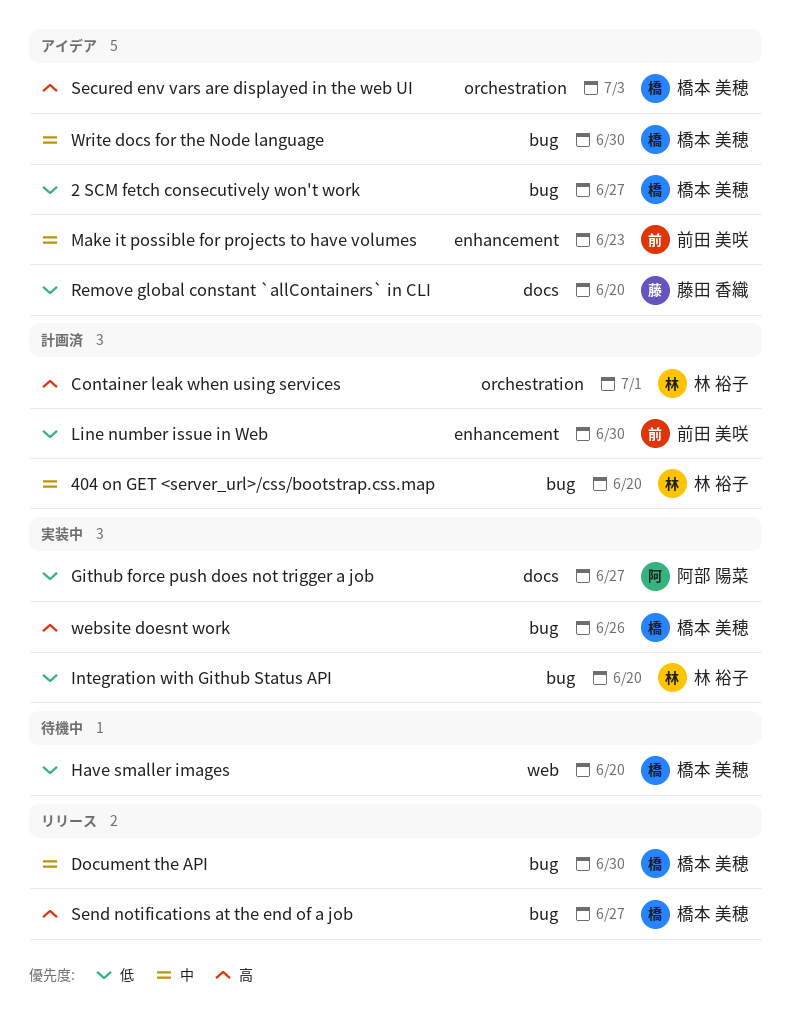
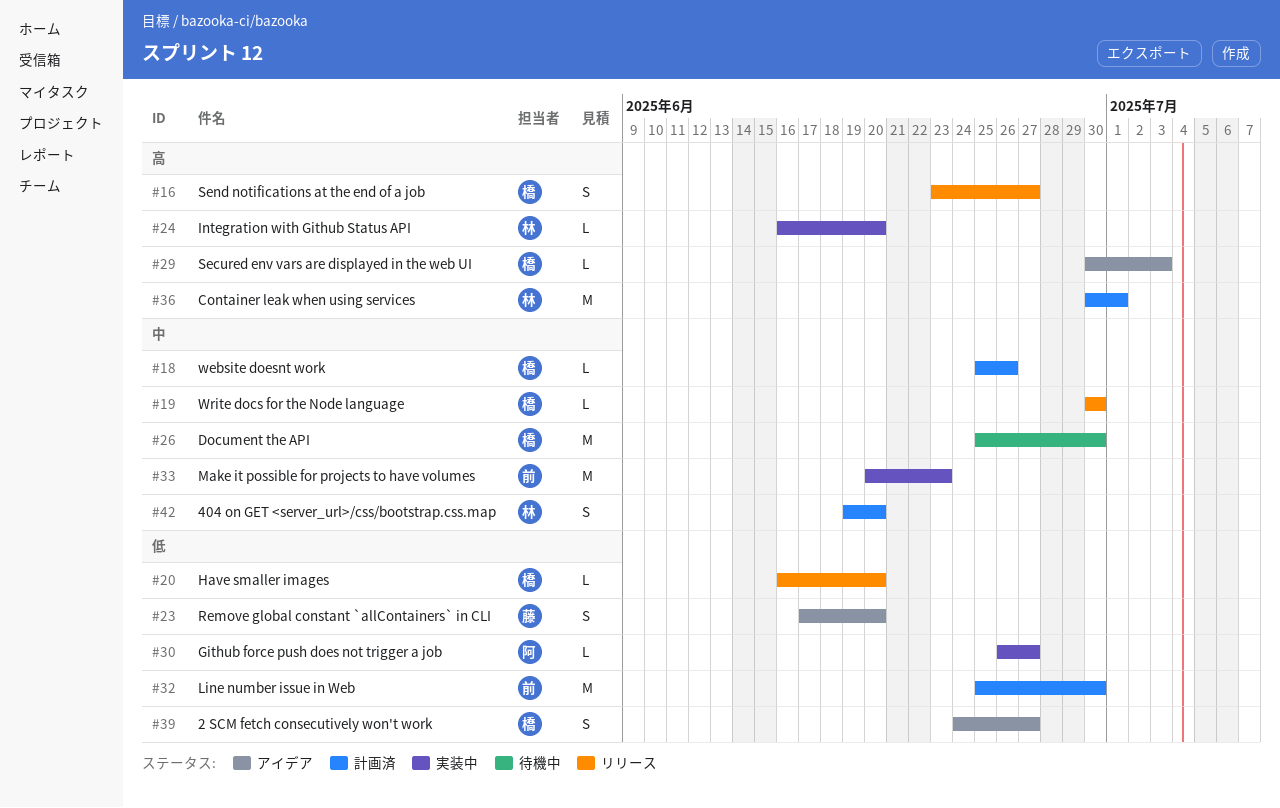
Document the API, status: リリース -> 待機中
Have smaller images, status: 待機中 -> リリース
Integration with Github Status API, priority: 低 -> 高
Make it possible for projects to have volumes, status: アイデア -> 実装中
website doesnt work, status: 実装中 -> 計画済
website doesnt work, priority: 高 -> 中
Write docs for the Node language, status: アイデア -> リリース

